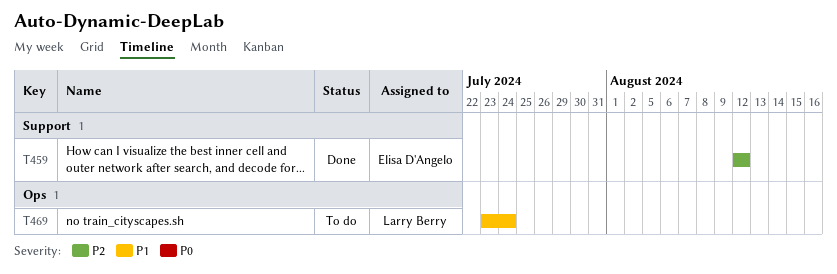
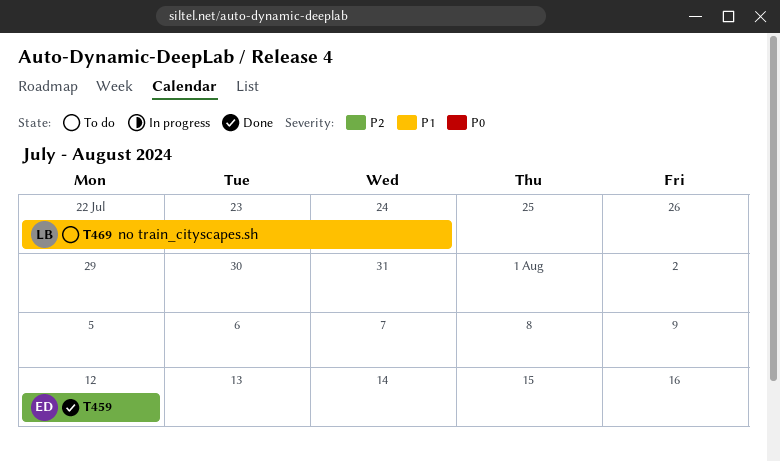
T469, start: Jul 23 -> Jul 22

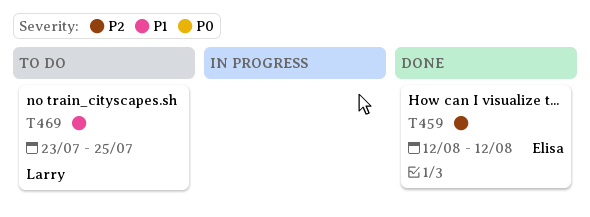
T469, start: Jul 22 -> Jul 23
T469, due: Jul 24 -> Jul 25

